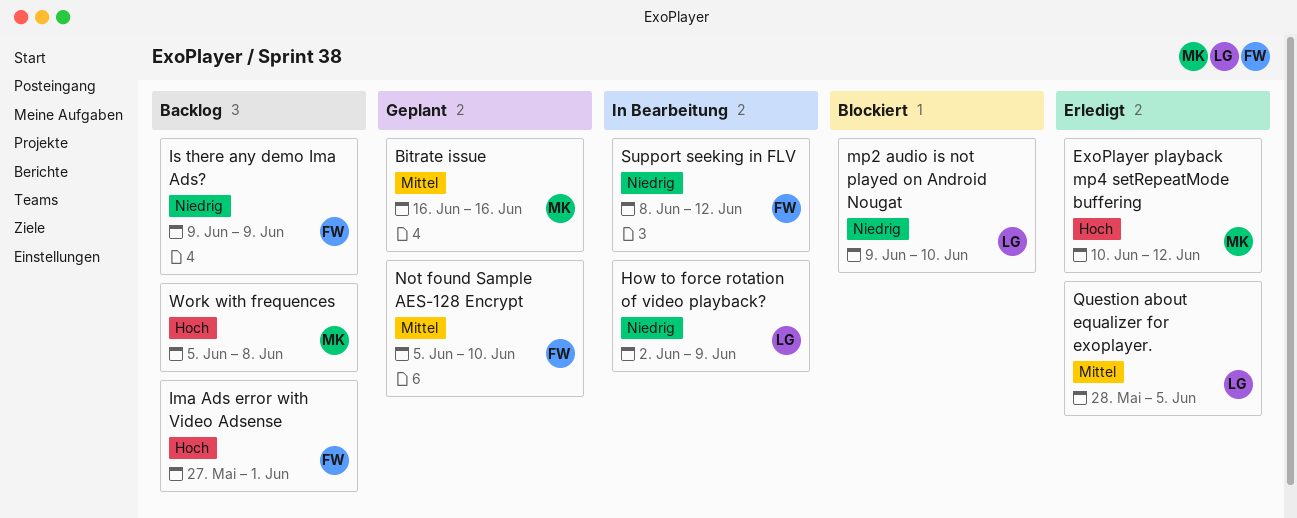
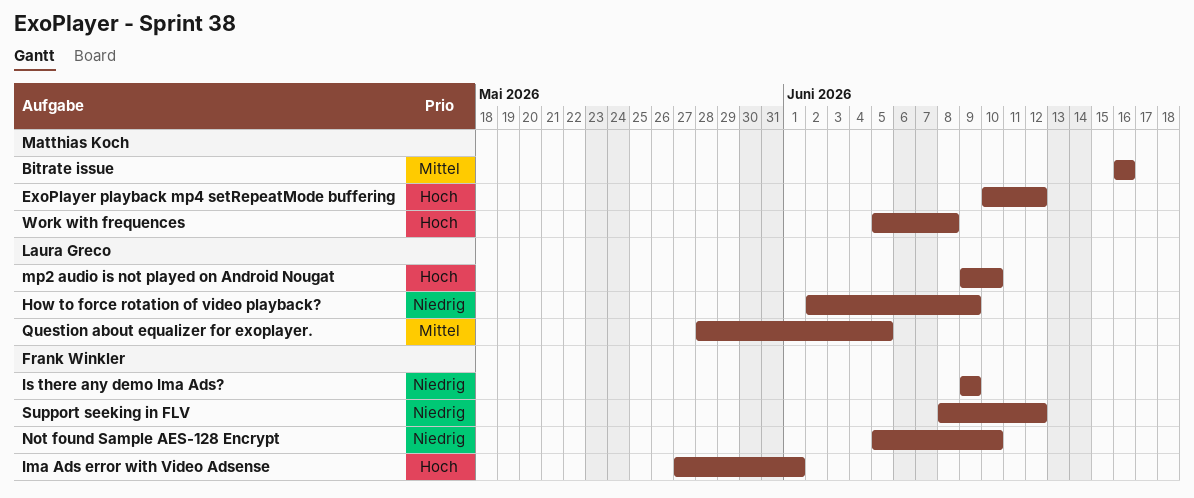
mp2 audio is not played on Android Nougat, priority: Niedrig -> Hoch
Not found Sample AES-128 Encrypt, priority: Mittel -> Niedrig

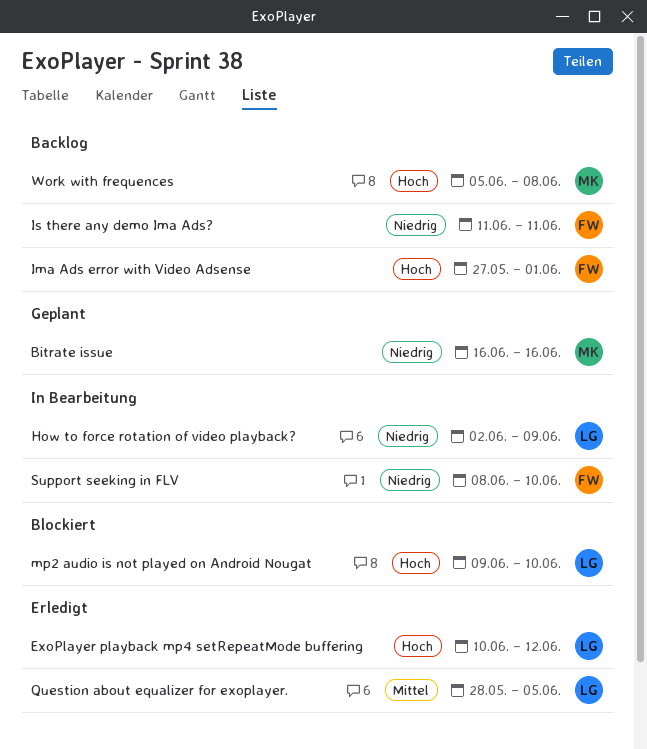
Bitrate issue, priority: Mittel -> Niedrig
ExoPlayer playback mp4 setRepeatMode buffering, owner: Matthias Koch -> Laura Greco
Is there any demo Ima Ads?, start: Jun 9 -> Jun 11
Is there any demo Ima Ads?, due: Jun 9 -> Jun 11
Not found Sample AES-128 Encrypt: present -> none
Support seeking in FLV, due: Jun 12 -> Jun 10

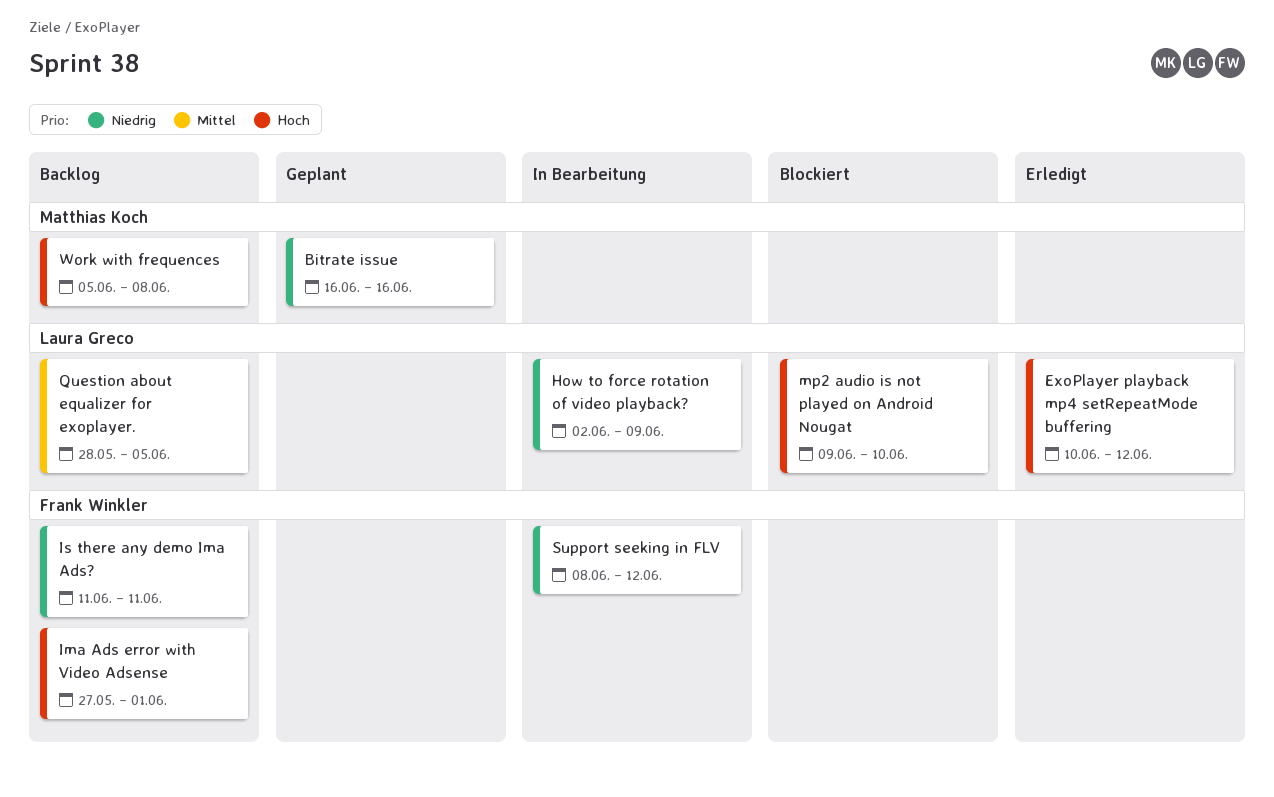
Question about equalizer for exoplayer., status: Erledigt -> Backlog
Support seeking in FLV, due: Jun 10 -> Jun 12

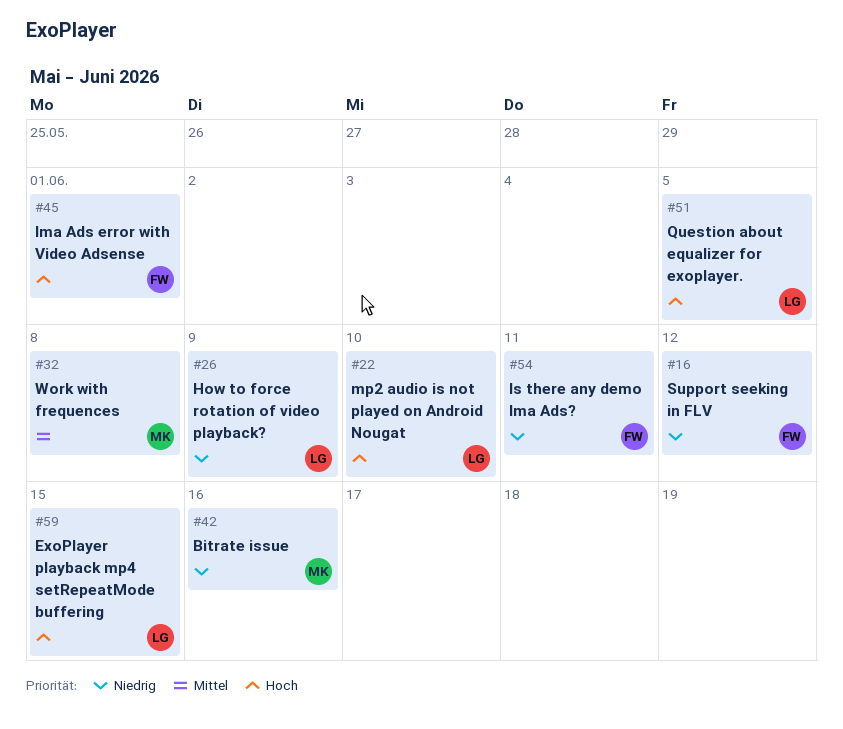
ExoPlayer playback mp4 setRepeatMode buffering, due: Jun 12 -> Jun 15
Question about equalizer for exoplayer., priority: Mittel -> Hoch
Work with frequences, priority: Hoch -> Mittel

